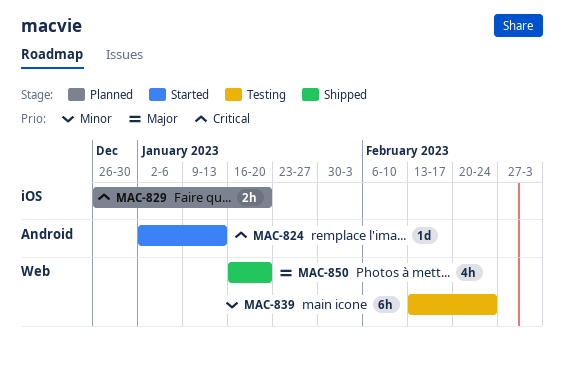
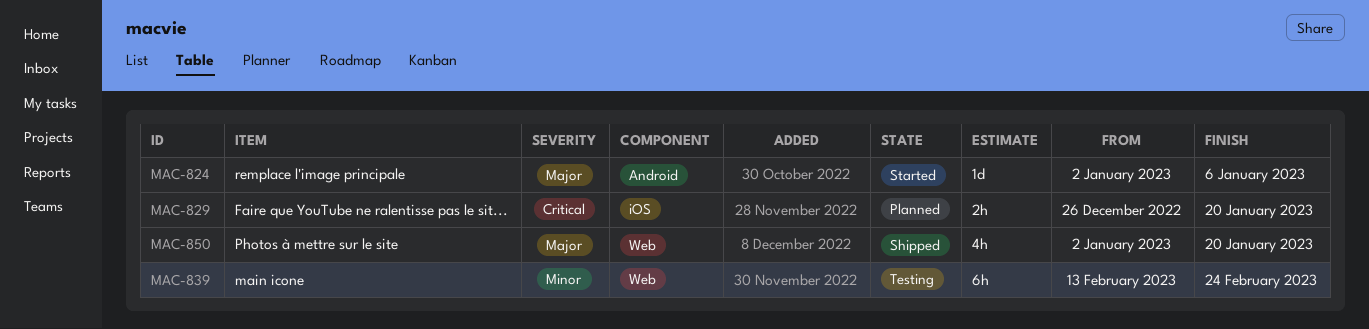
MAC-824, priority: Critical -> Major
MAC-824, due: Jan 13 -> Jan 6
MAC-850, start: Jan 16 -> Jan 2

